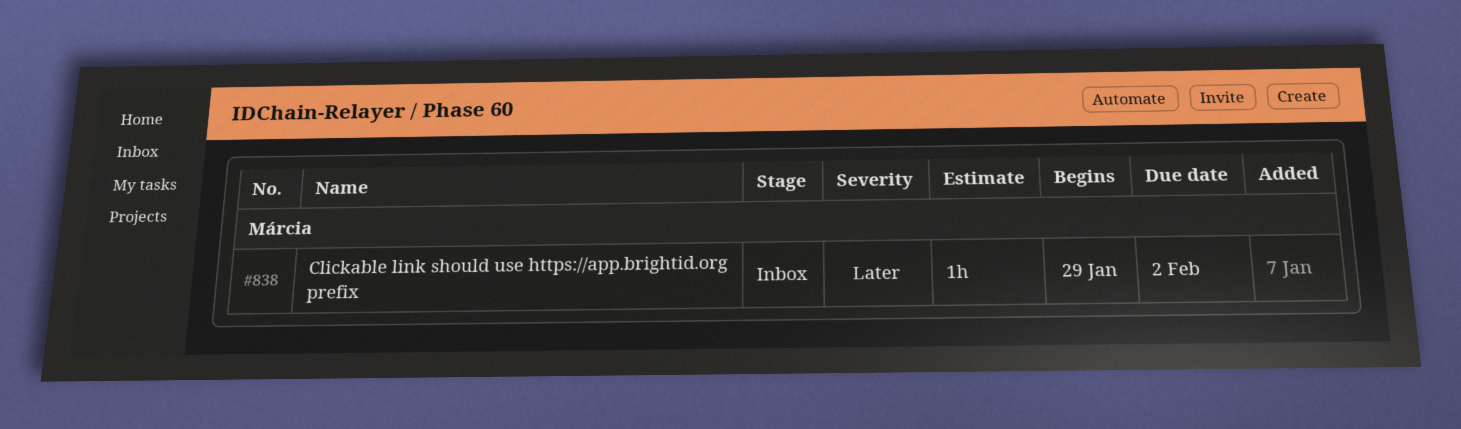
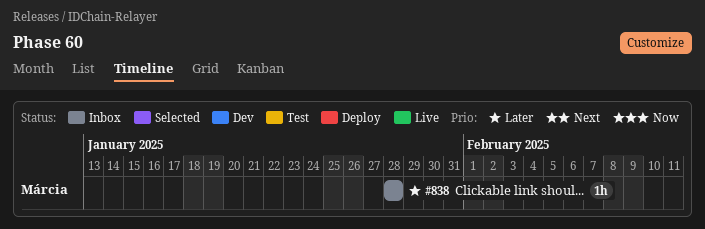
#838, start: Jan 29 -> Jan 28
#838, due: Feb 2 -> Jan 28

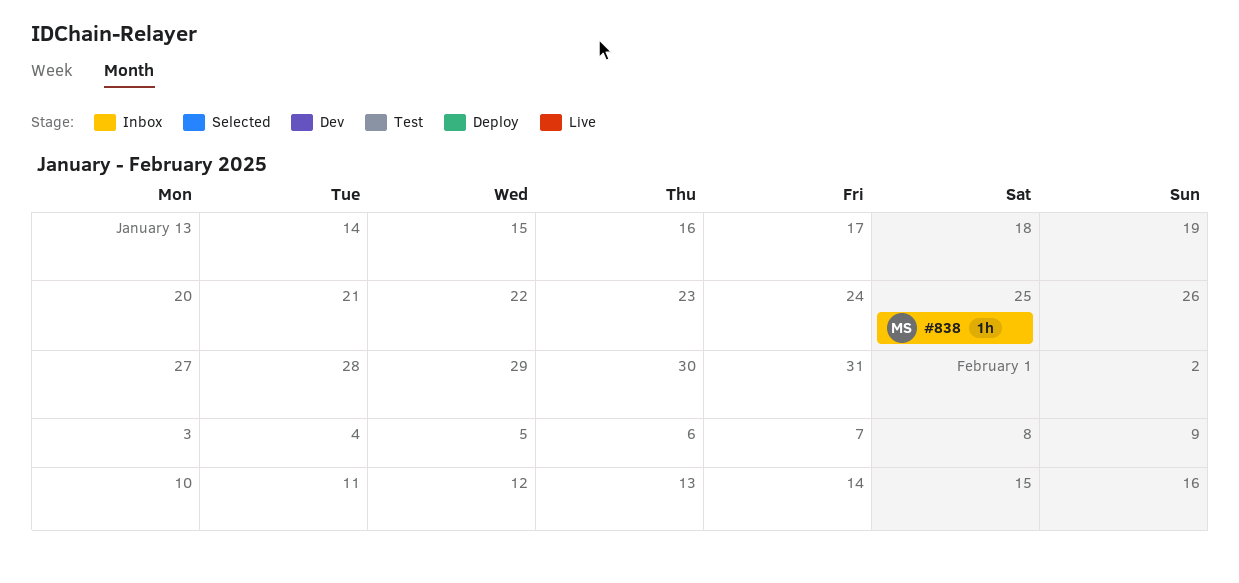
#838, start: Jan 28 -> Jan 25
#838, due: Jan 28 -> Jan 25

